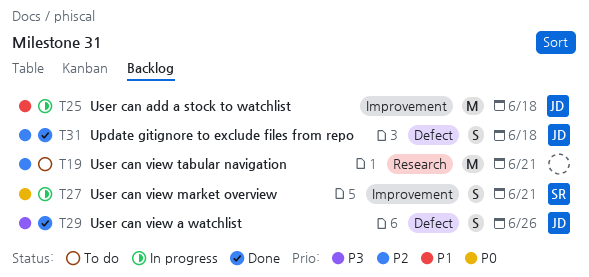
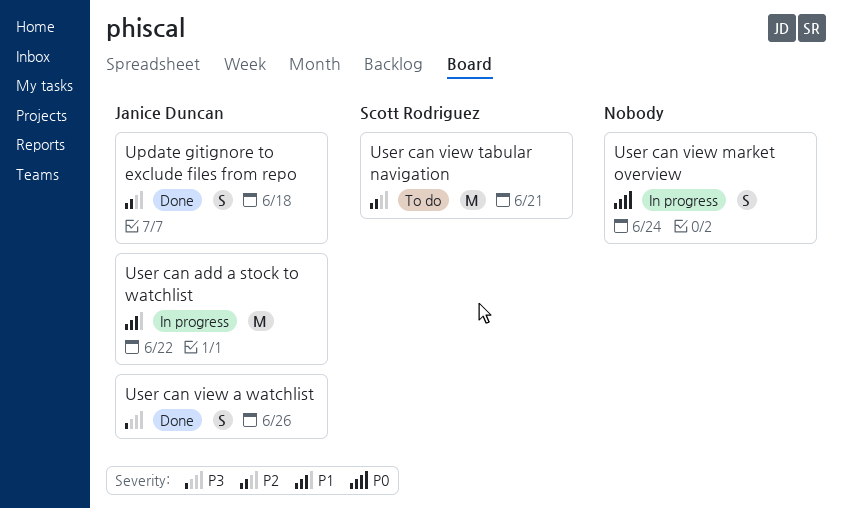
User can add a stock to watchlist, due: Jun 18 -> Jun 22
User can view market overview, owner: Scott Rodriguez -> none
User can view market overview, due: Jun 21 -> Jun 24
User can view tabular navigation, owner: none -> Scott Rodriguez

